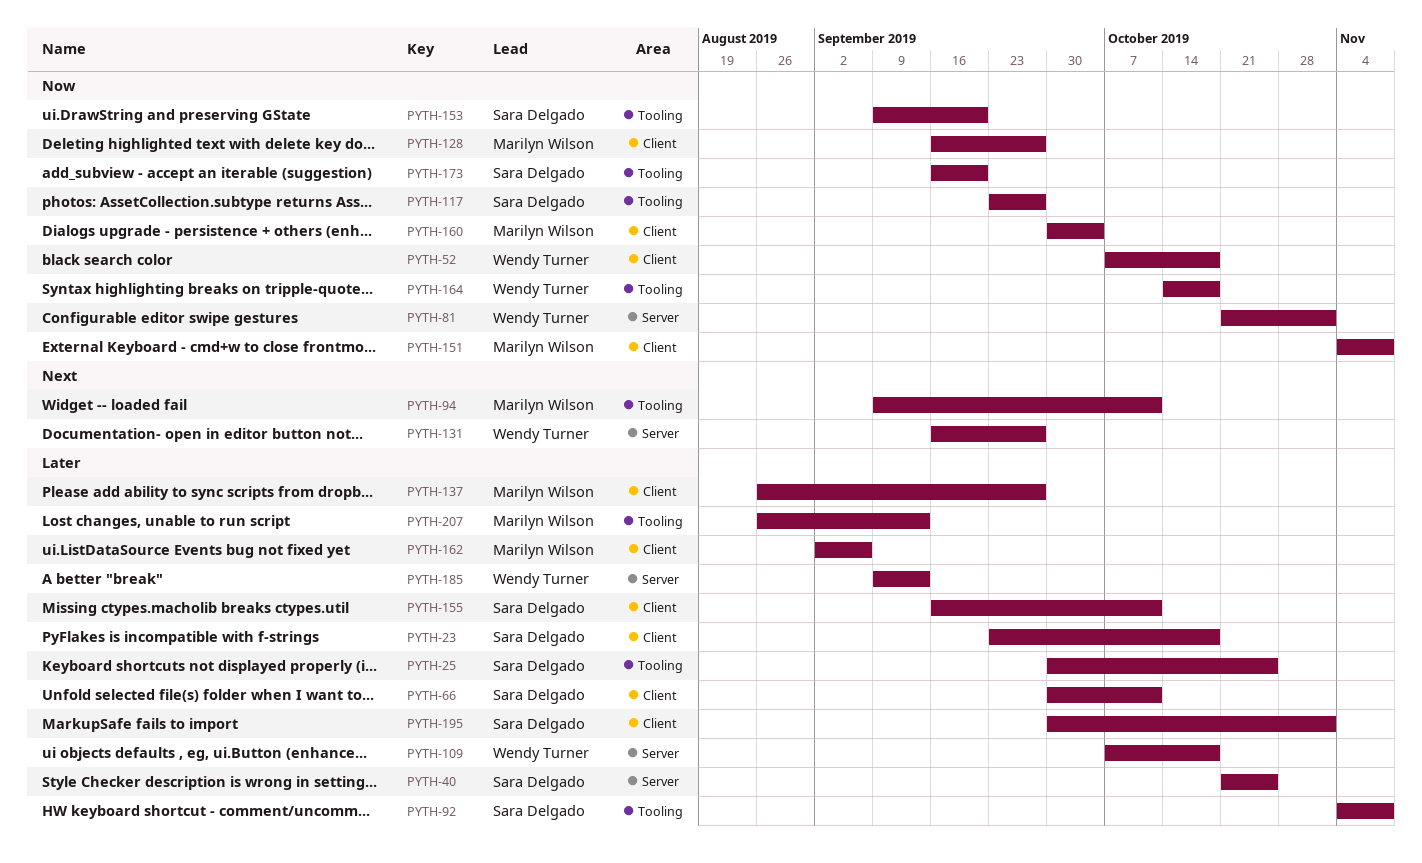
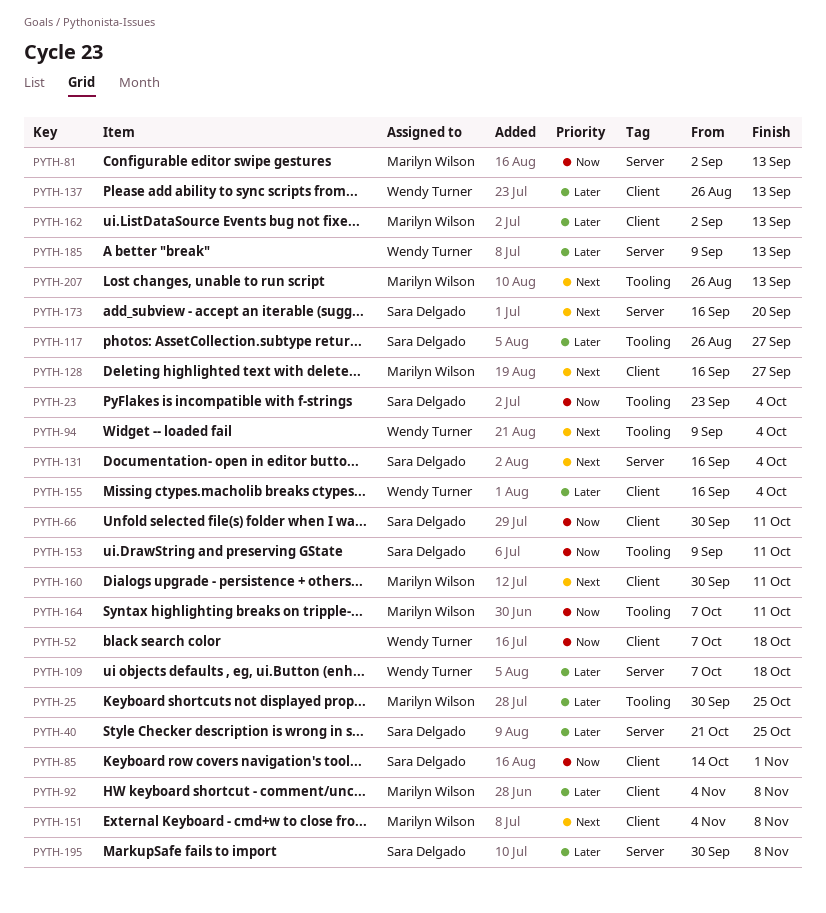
PYTH-23, priority: Later -> Now
PYTH-23, label: Client -> Tooling
PYTH-23, due: Oct 18 -> Oct 4
PYTH-25, owner: Sara Delgado -> Marilyn Wilson
PYTH-66, priority: Later -> Now
PYTH-81, owner: Wendy Turner -> Marilyn Wilson
PYTH-81, start: Oct 21 -> Sep 2
PYTH-81, due: Nov 1 -> Sep 13
PYTH-85: none -> present
PYTH-92, owner: Sara Delgado -> Marilyn Wilson
PYTH-92, label: Tooling -> Client
PYTH-94, owner: Marilyn Wilson -> Wendy Turner
PYTH-94, due: Oct 11 -> Oct 4
PYTH-117, priority: Now -> Later
PYTH-117, start: Sep 23 -> Aug 26
PYTH-128, priority: Now -> Next
PYTH-131, owner: Wendy Turner -> Sara Delgado
PYTH-131, due: Sep 27 -> Oct 4
PYTH-137, owner: Marilyn Wilson -> Wendy Turner
PYTH-137, due: Sep 27 -> Sep 13
PYTH-151, priority: Now -> Next
PYTH-153, due: Sep 20 -> Oct 11
PYTH-155, owner: Sara Delgado -> Wendy Turner
PYTH-155, due: Oct 11 -> Oct 4
PYTH-160, priority: Now -> Next
PYTH-160, due: Oct 4 -> Oct 11
PYTH-162, due: Sep 6 -> Sep 13
PYTH-164, owner: Wendy Turner -> Marilyn Wilson
PYTH-164, start: Oct 14 -> Oct 7
PYTH-164, due: Oct 18 -> Oct 11
PYTH-173, priority: Now -> Next
PYTH-173, label: Tooling -> Server
PYTH-195, label: Client -> Server
PYTH-195, due: Nov 1 -> Nov 8
PYTH-207, priority: Later -> Next

